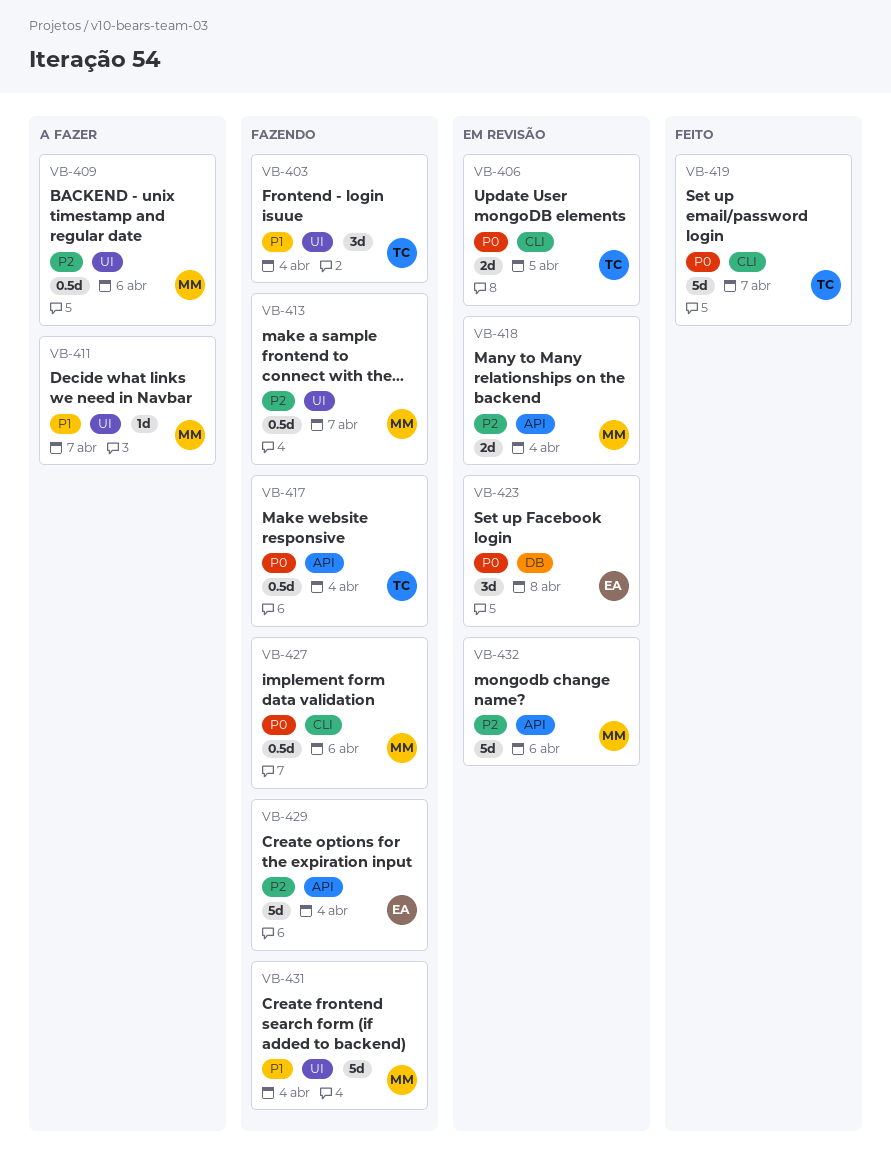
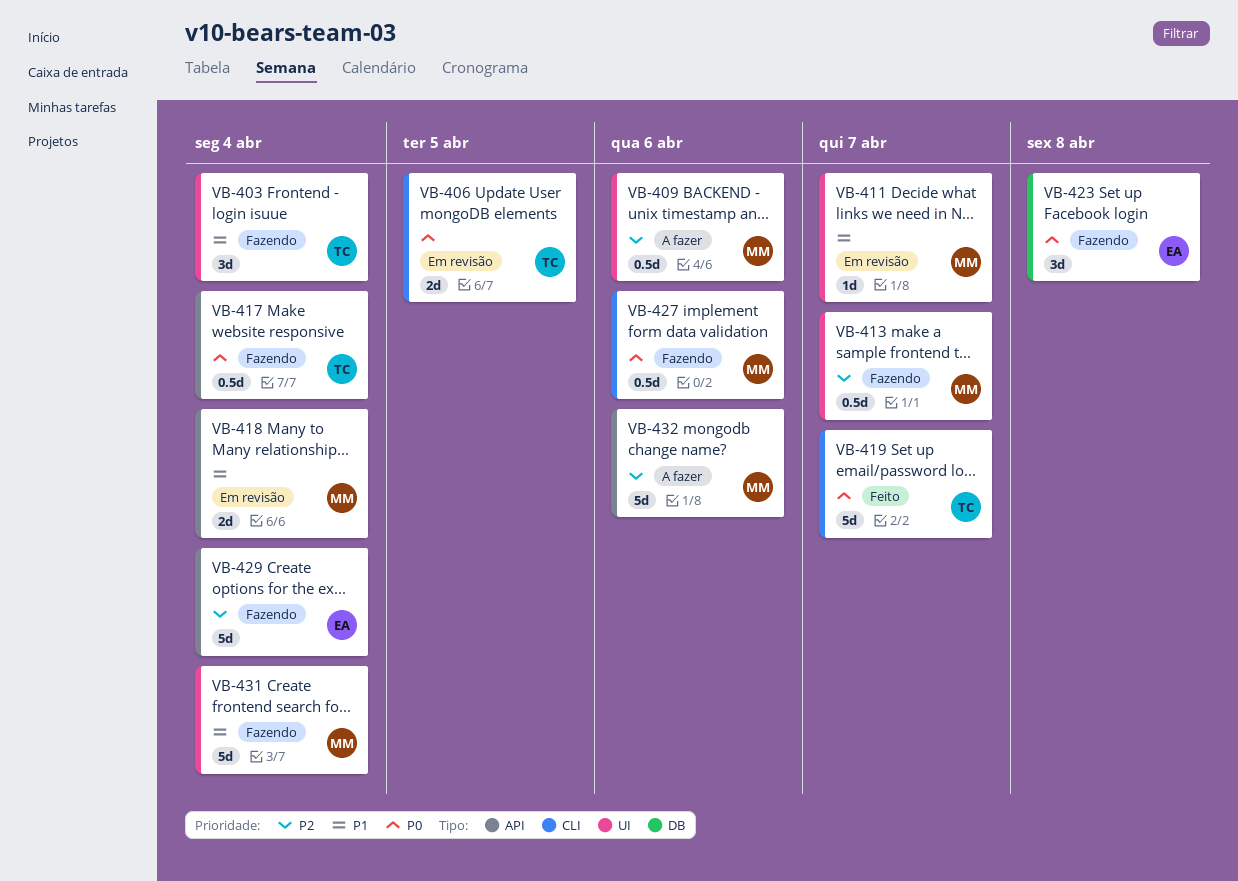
VB-411, status: A fazer -> Em revisão
VB-418, priority: P2 -> P1
VB-423, status: Em revisão -> Fazendo
VB-432, status: Em revisão -> A fazer

